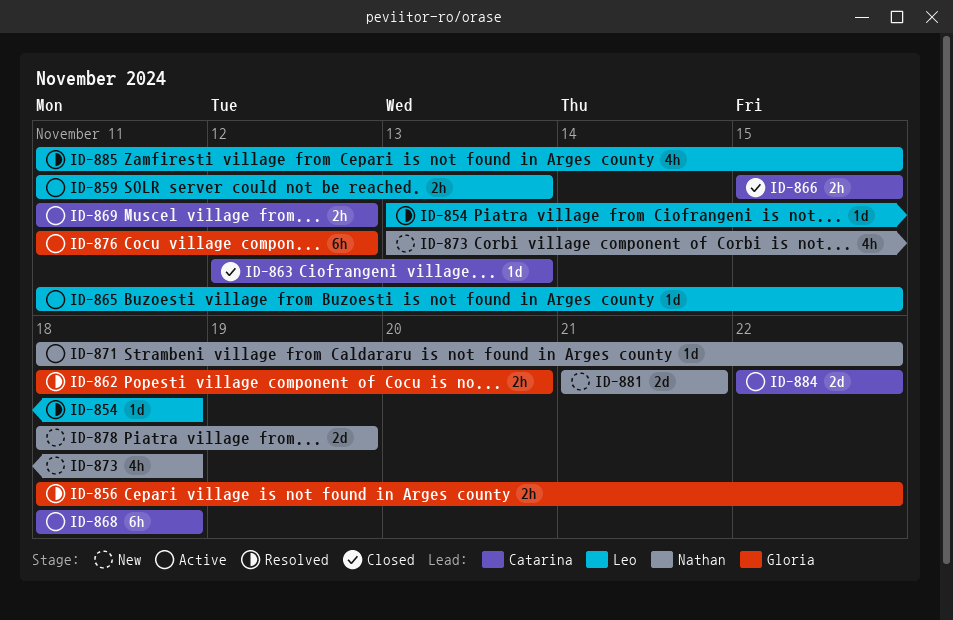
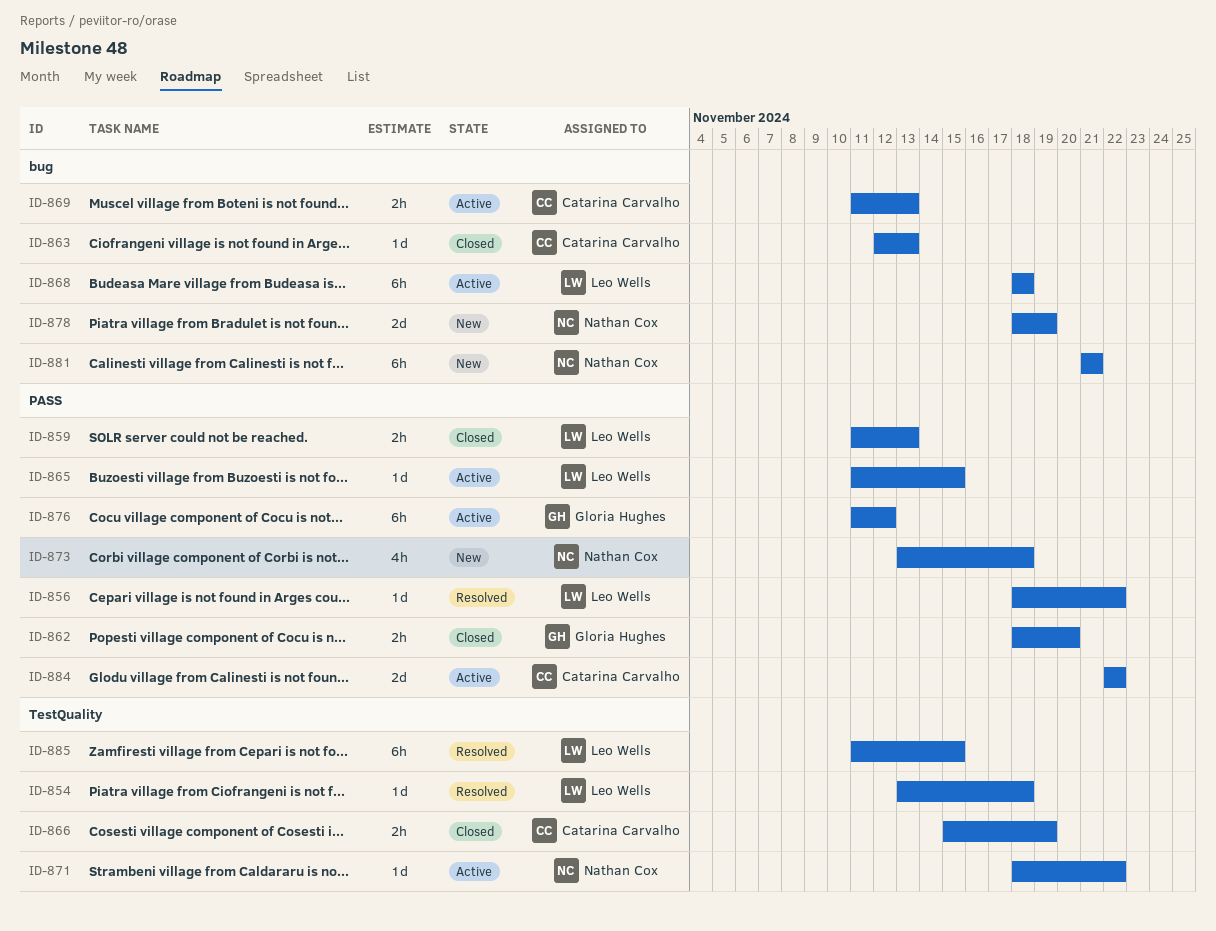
ID-856, owner: Gloria Hughes -> Leo Wells
ID-856, estimate: 2h -> 1d
ID-859, status: Active -> Closed
ID-862, status: Resolved -> Closed
ID-866, due: Nov 15 -> Nov 19
ID-868, owner: Catarina Carvalho -> Leo Wells
ID-869, due: Nov 12 -> Nov 13
ID-881, estimate: 2d -> 6h
ID-885, estimate: 4h -> 6h

